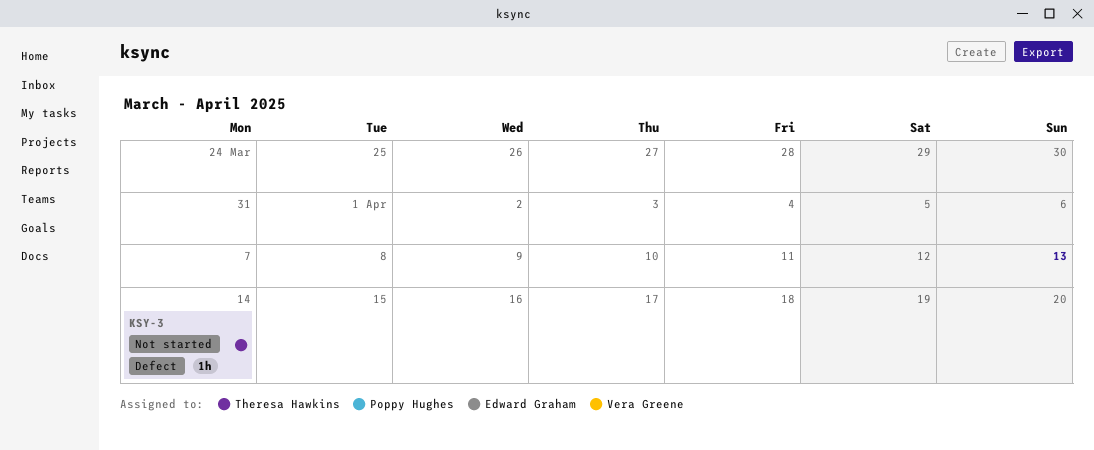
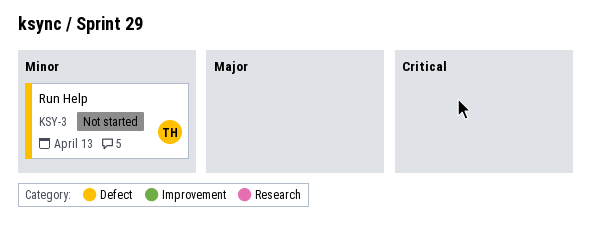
KSY-3, due: Apr 14 -> Apr 13

